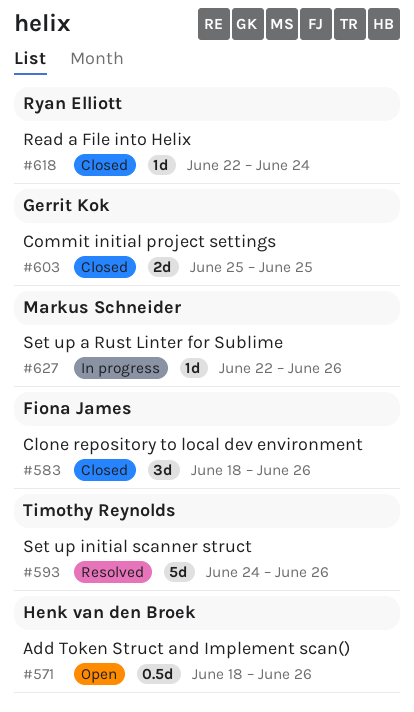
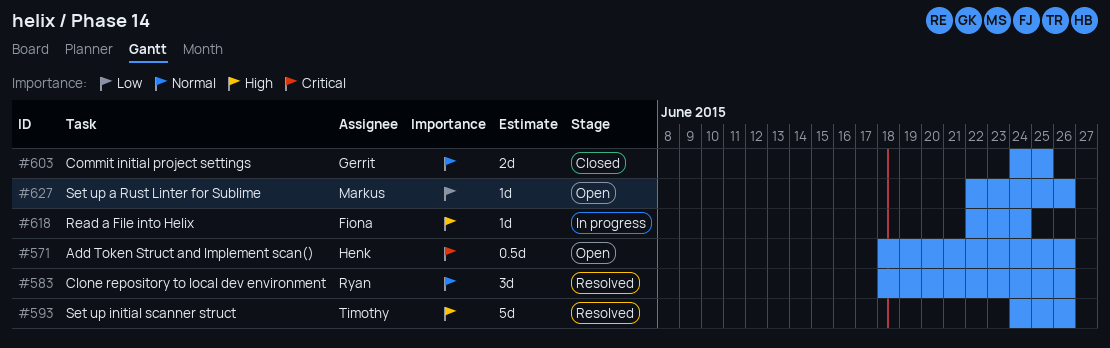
#583, status: Closed -> Resolved
#583, owner: Fiona James -> Ryan Elliott
#603, start: Jun 25 -> Jun 24
#618, status: Closed -> In progress
#618, owner: Ryan Elliott -> Fiona James
#627, status: In progress -> Open

